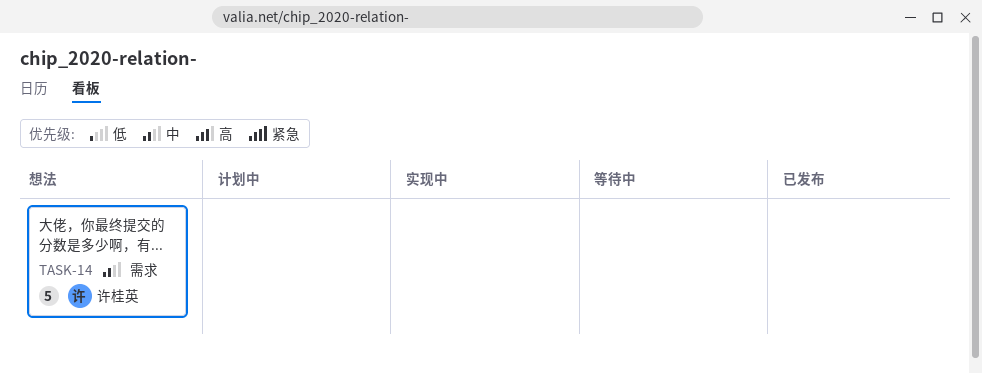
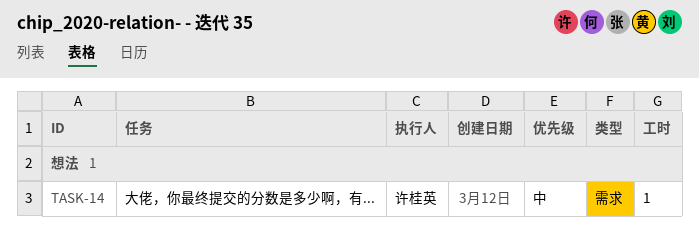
TASK-14, estimate: 5 -> 1

